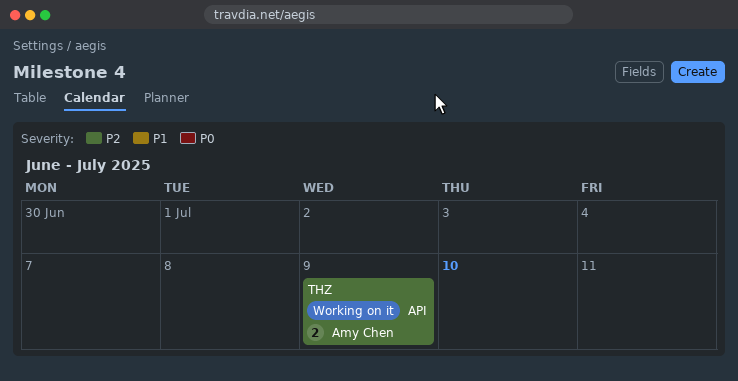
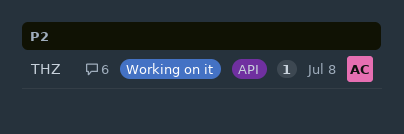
THZ, estimate: 2 -> 1
THZ, due: Jul 9 -> Jul 8

